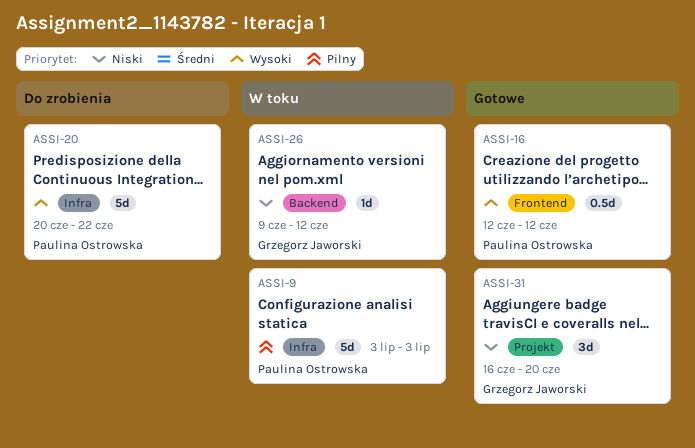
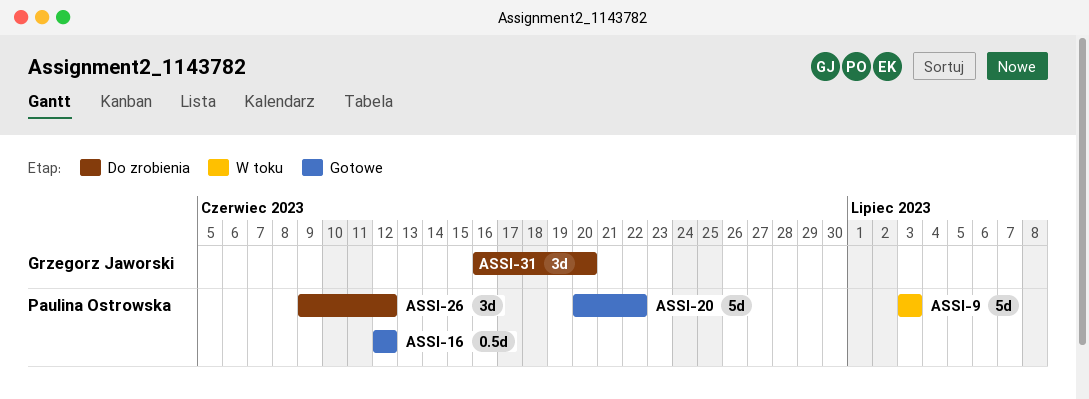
ASSI-20, status: Do zrobienia -> Gotowe
ASSI-26, status: W toku -> Do zrobienia
ASSI-26, owner: Grzegorz Jaworski -> Paulina Ostrowska
ASSI-26, estimate: 1d -> 3d
ASSI-31, status: Gotowe -> Do zrobienia

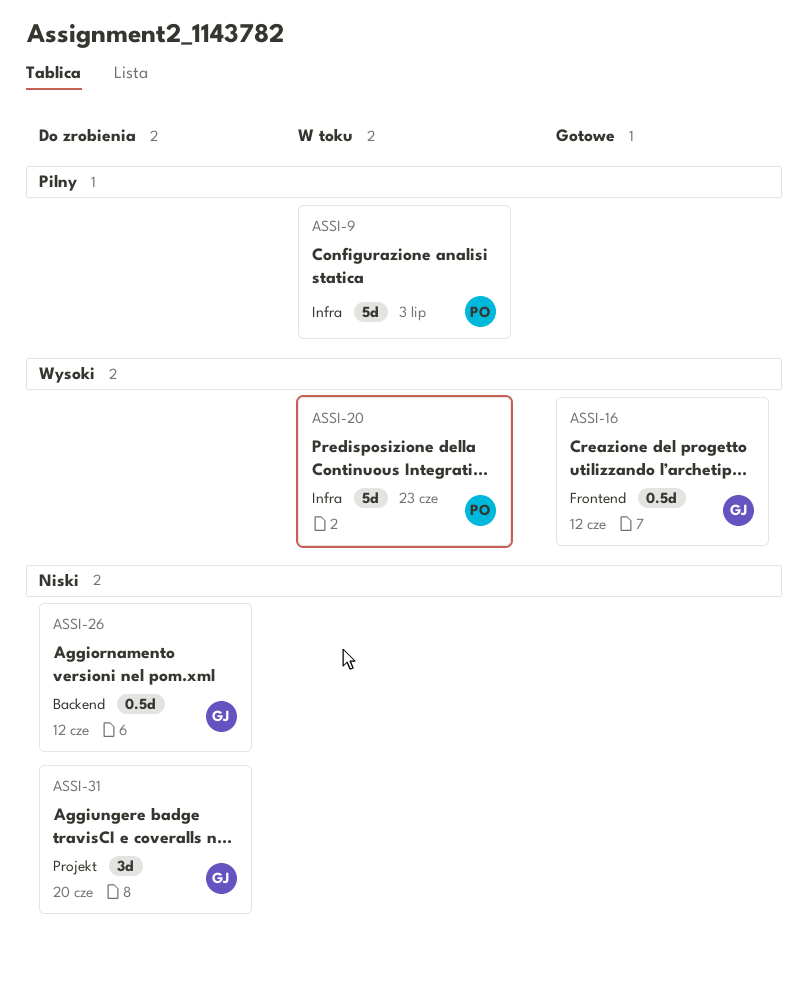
ASSI-16, owner: Paulina Ostrowska -> Grzegorz Jaworski
ASSI-20, status: Gotowe -> W toku
ASSI-20, due: Jun 22 -> Jun 23
ASSI-26, owner: Paulina Ostrowska -> Grzegorz Jaworski
ASSI-26, estimate: 3d -> 0.5d

